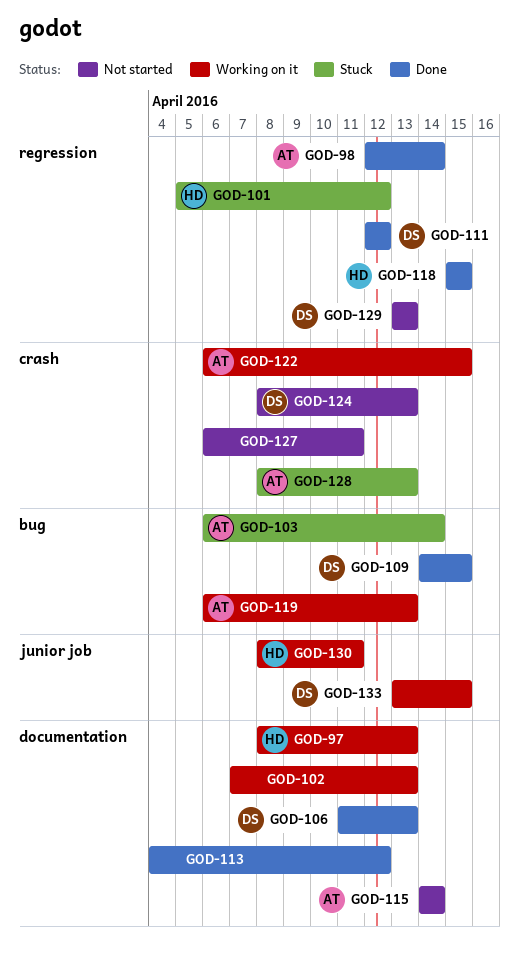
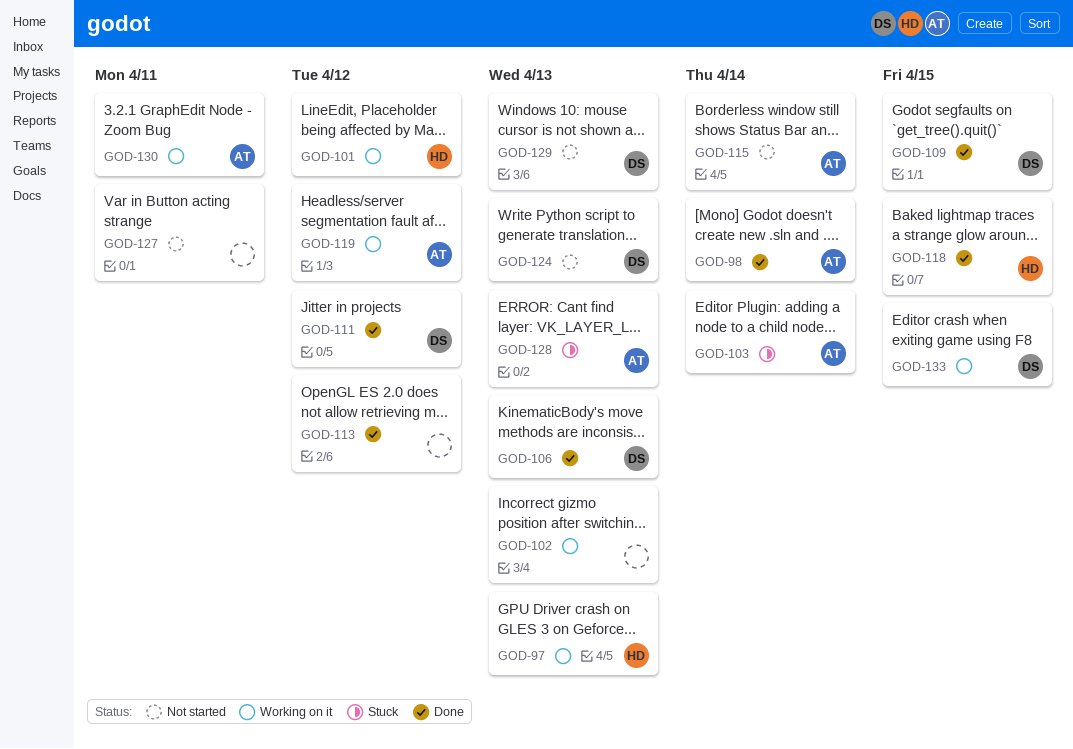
GOD-101, status: Stuck -> Working on it
GOD-119, due: Apr 13 -> Apr 12
GOD-122: present -> none
GOD-130, owner: HD -> AT

